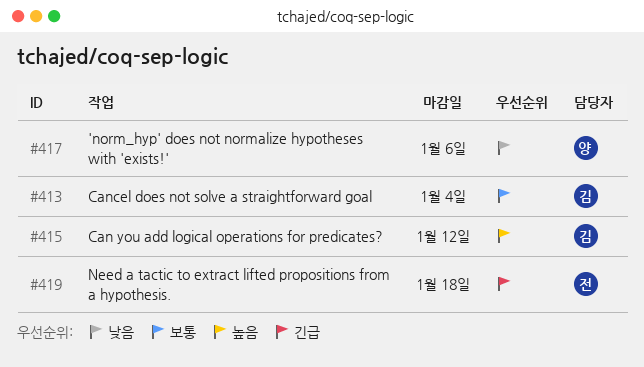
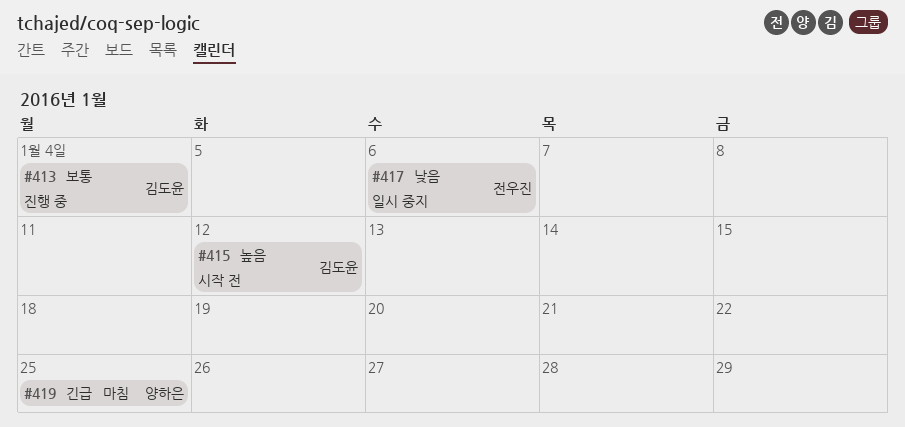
#417, owner: 양하은 -> 전우진
#419, owner: 전우진 -> 양하은
#419, due: Jan 18 -> Jan 25

